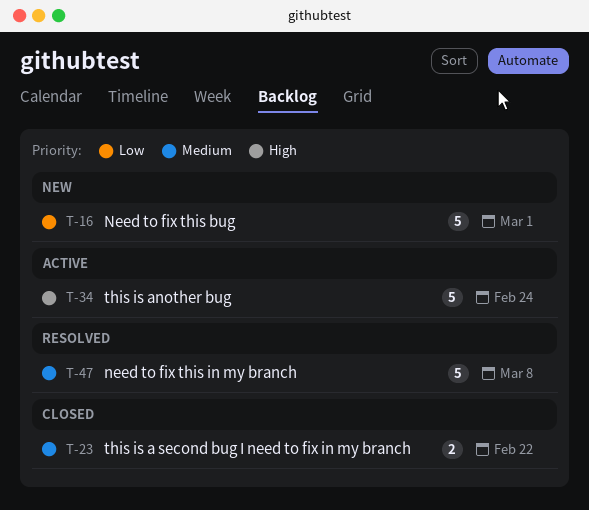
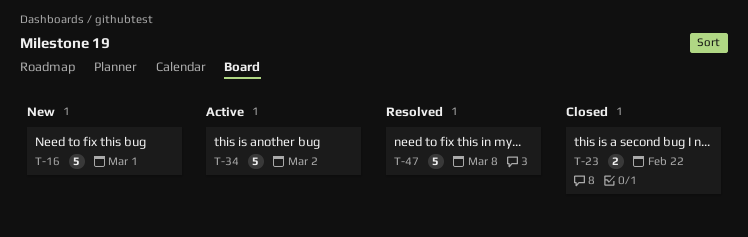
T-34, due: Feb 24 -> Mar 2

